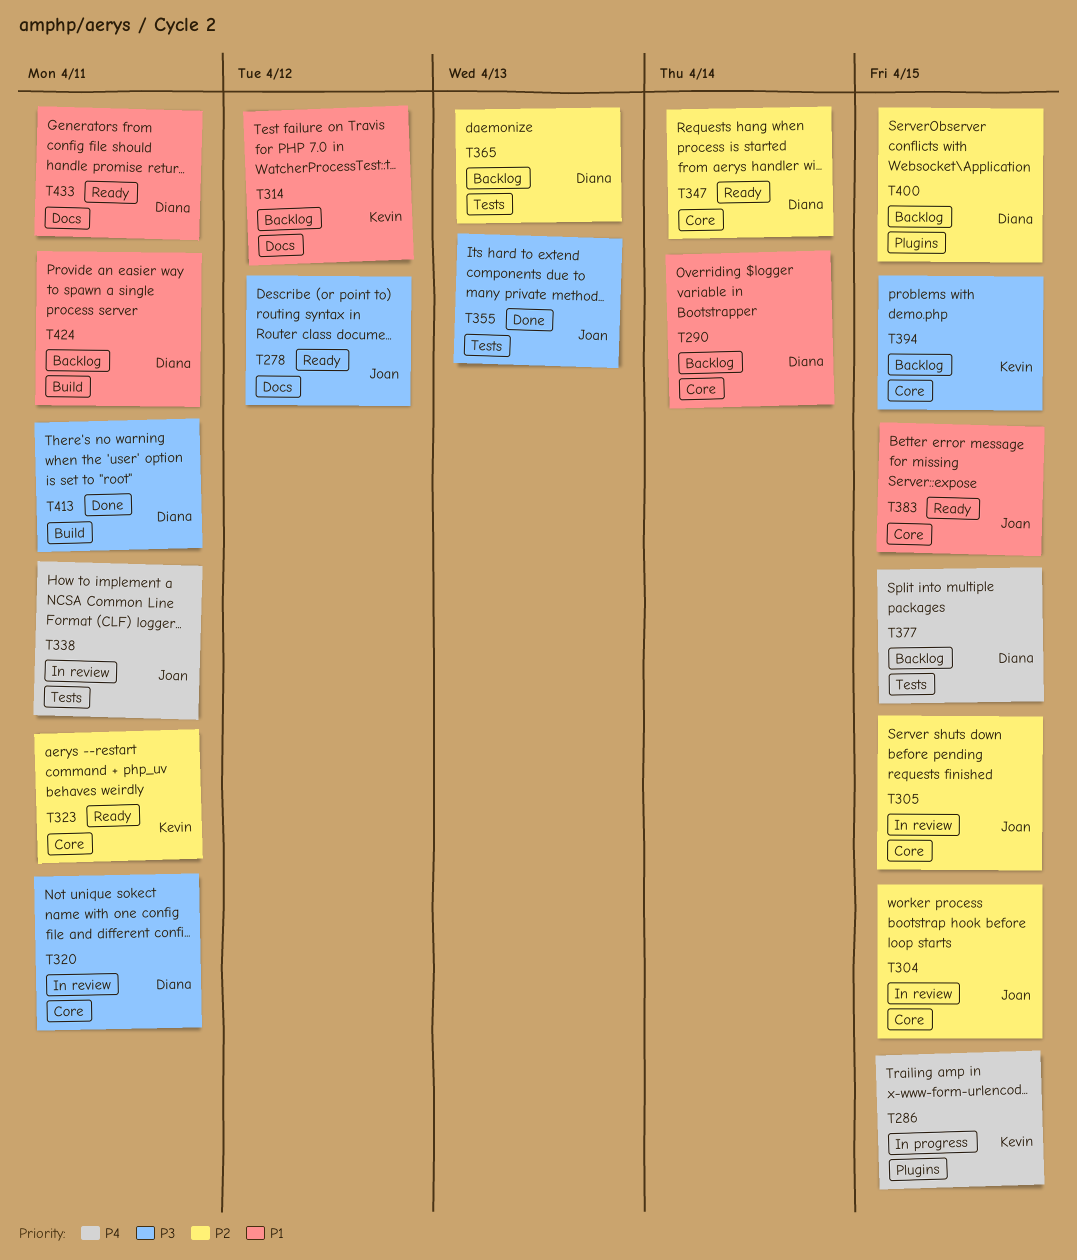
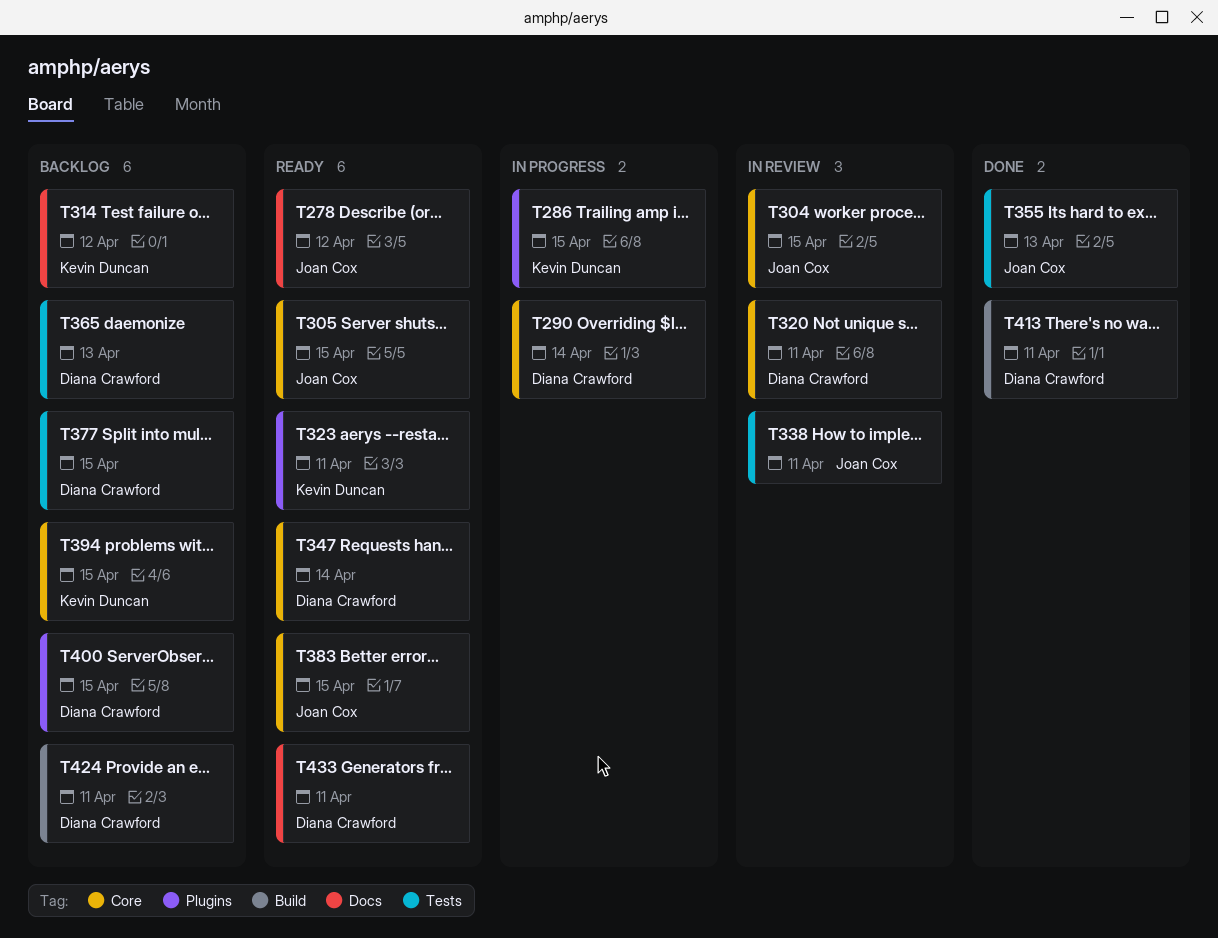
T290, status: Backlog -> In progress
T305, status: In review -> Ready
T323, label: Core -> Plugins

